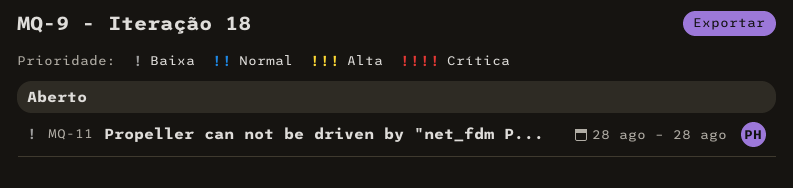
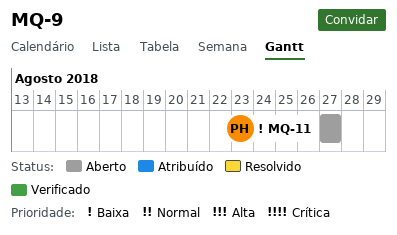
MQ-11, start: Aug 28 -> Aug 27
MQ-11, due: Aug 28 -> Aug 27

